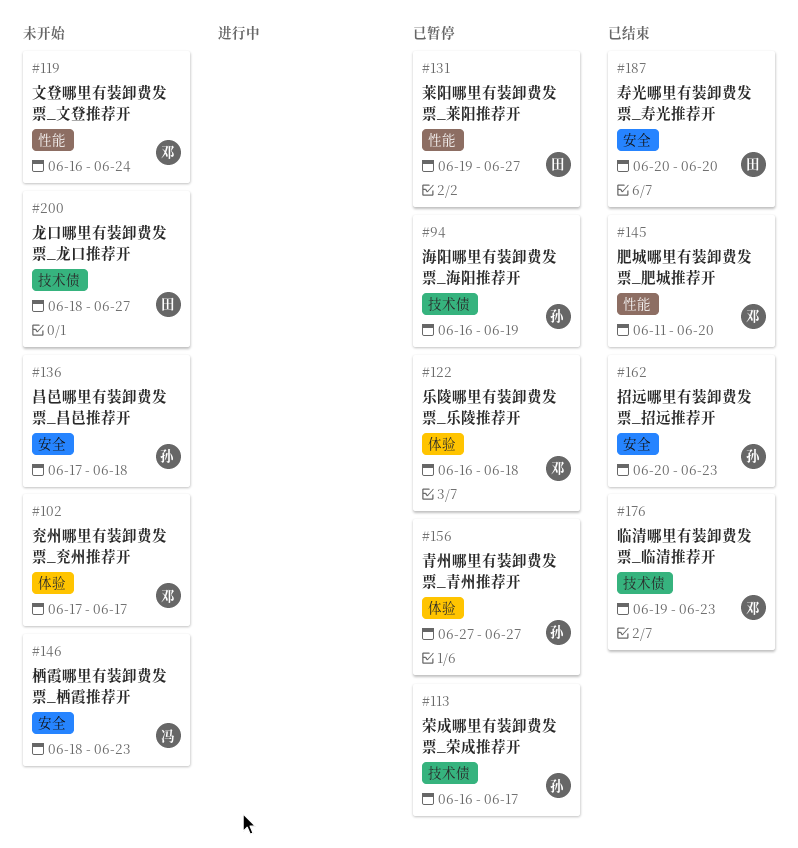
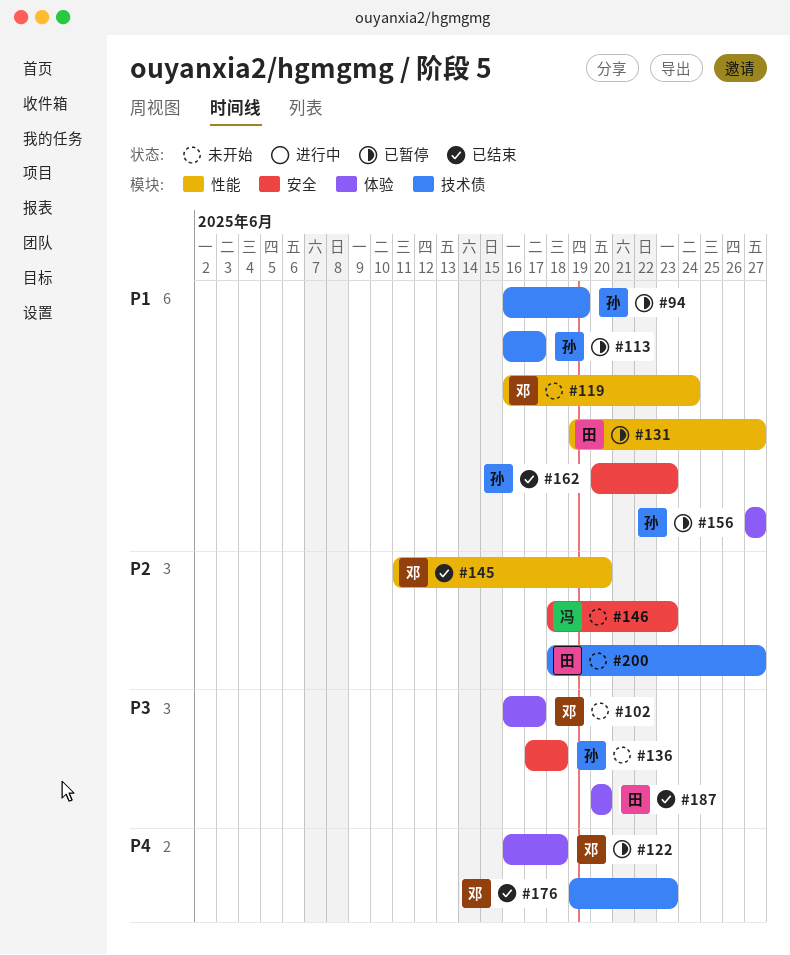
#102, start: Jun 17 -> Jun 16
#187, label: 安全 -> 体验

